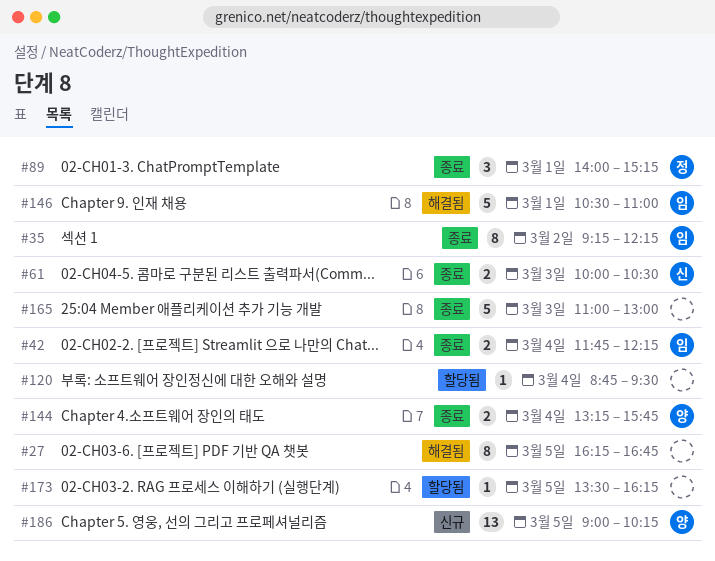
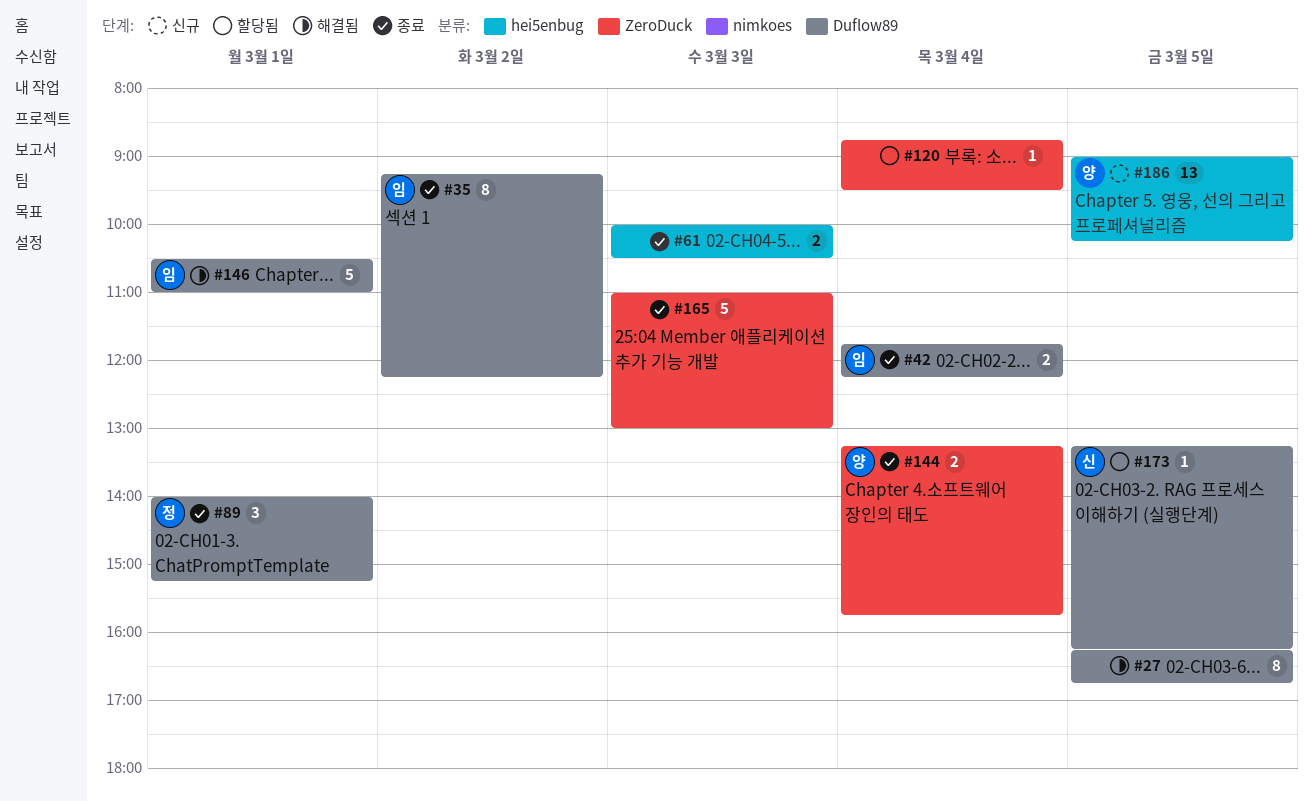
#61, owner: 신 -> none
#173, owner: none -> 신
#173, begins: 13:30 -> 13:15

